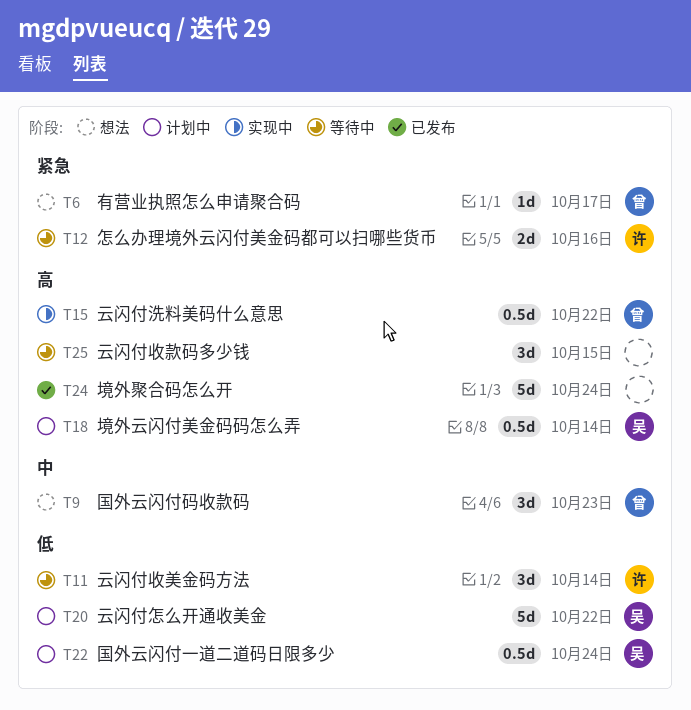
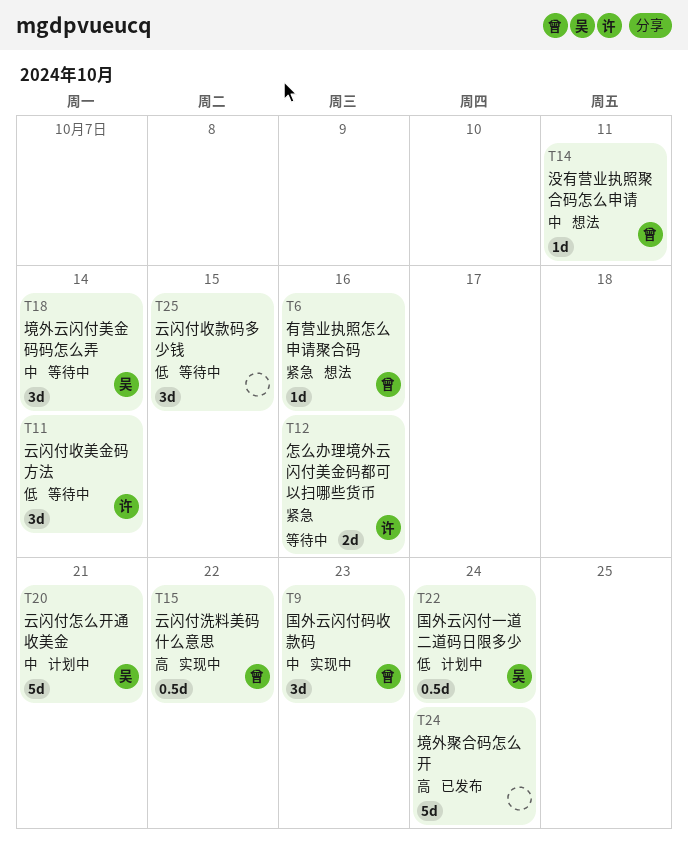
T6, due: Oct 17 -> Oct 16
T9, status: 想法 -> 实现中
T14: none -> present
T18, status: 计划中 -> 等待中
T18, priority: 高 -> 中
T18, estimate: 0.5d -> 3d
T20, priority: 低 -> 中
T20, due: Oct 22 -> Oct 21
T25, priority: 高 -> 低

